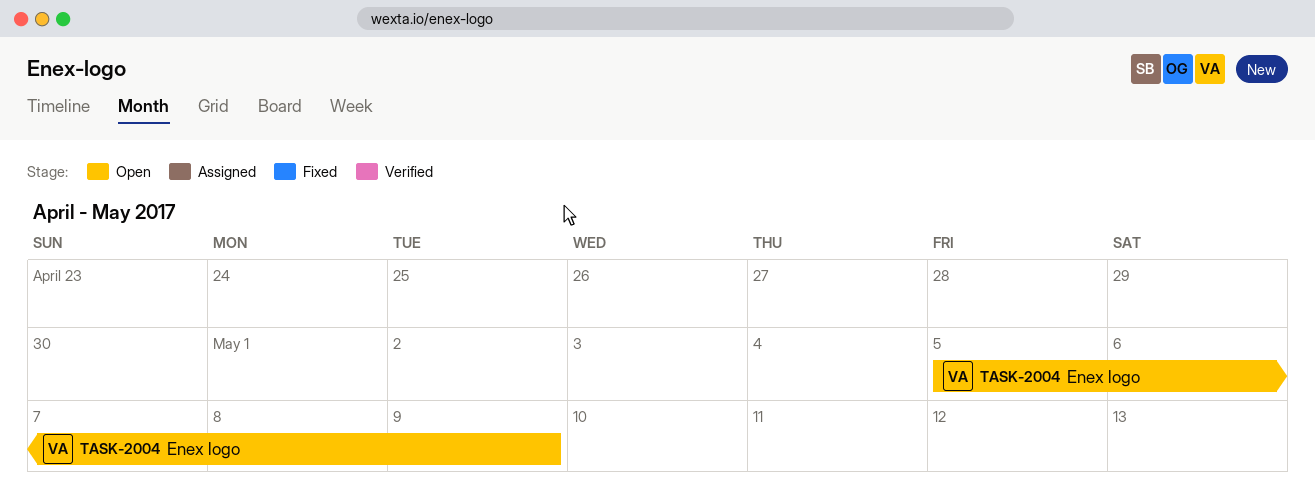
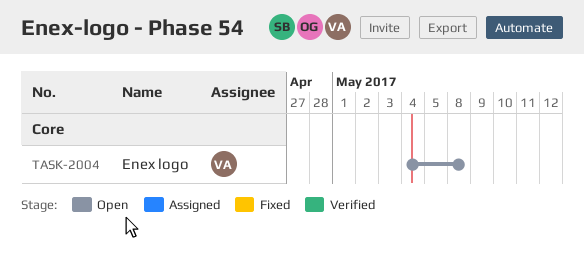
TASK-2004, start: May 5 -> May 4
TASK-2004, due: May 9 -> May 8

